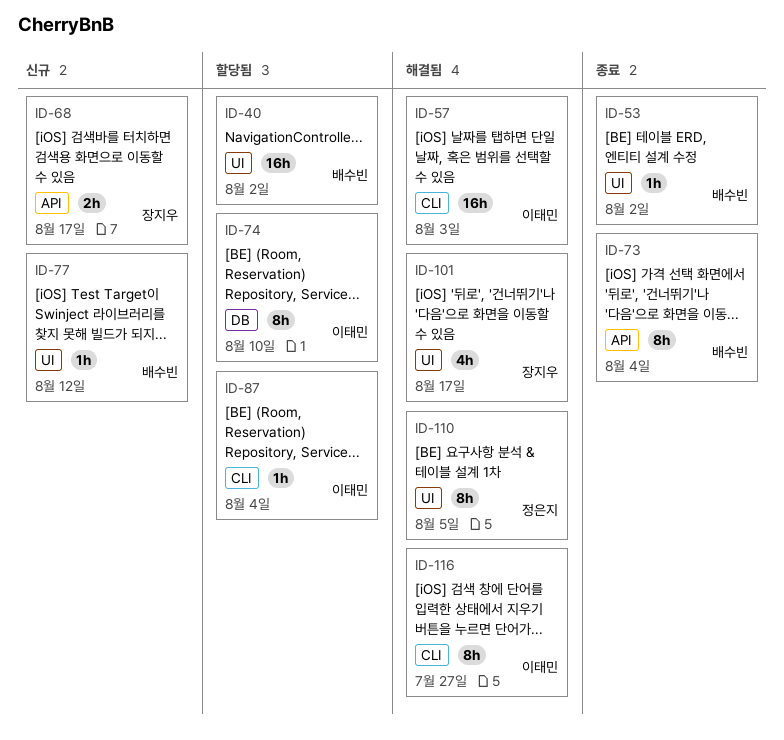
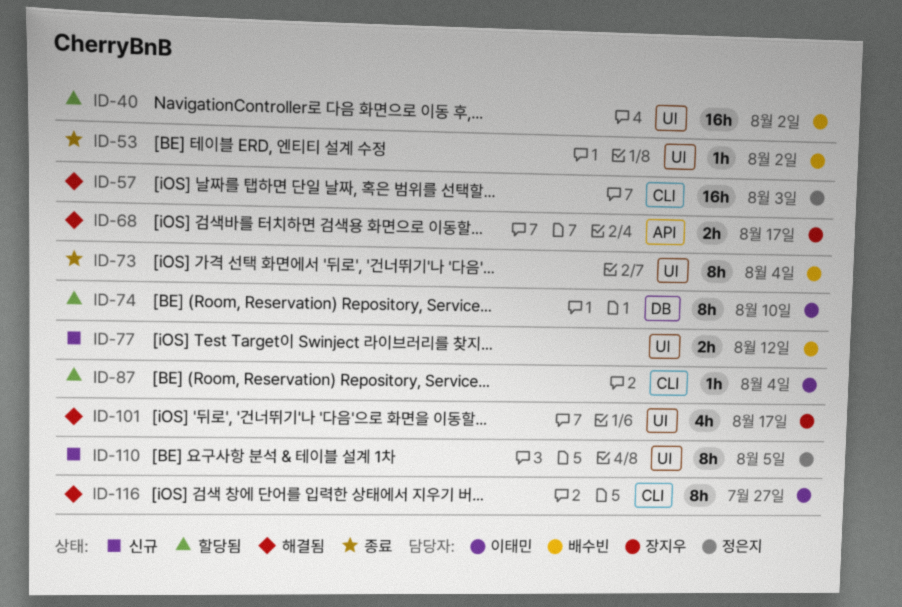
ID-57, owner: 이태민 -> 정은지
ID-68, status: 신규 -> 해결됨
ID-73, label: API -> UI
ID-77, estimate: 1h -> 2h
ID-110, status: 해결됨 -> 신규

